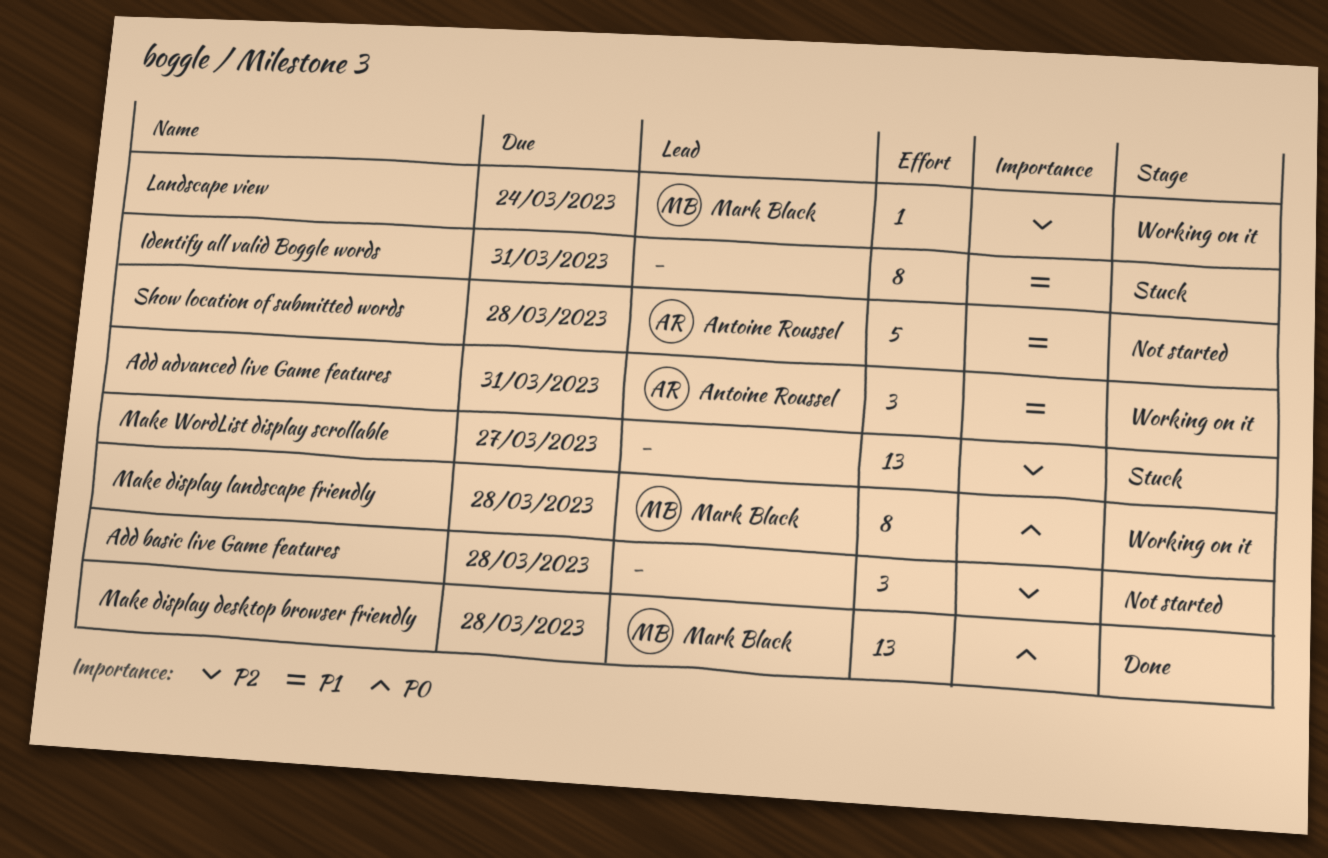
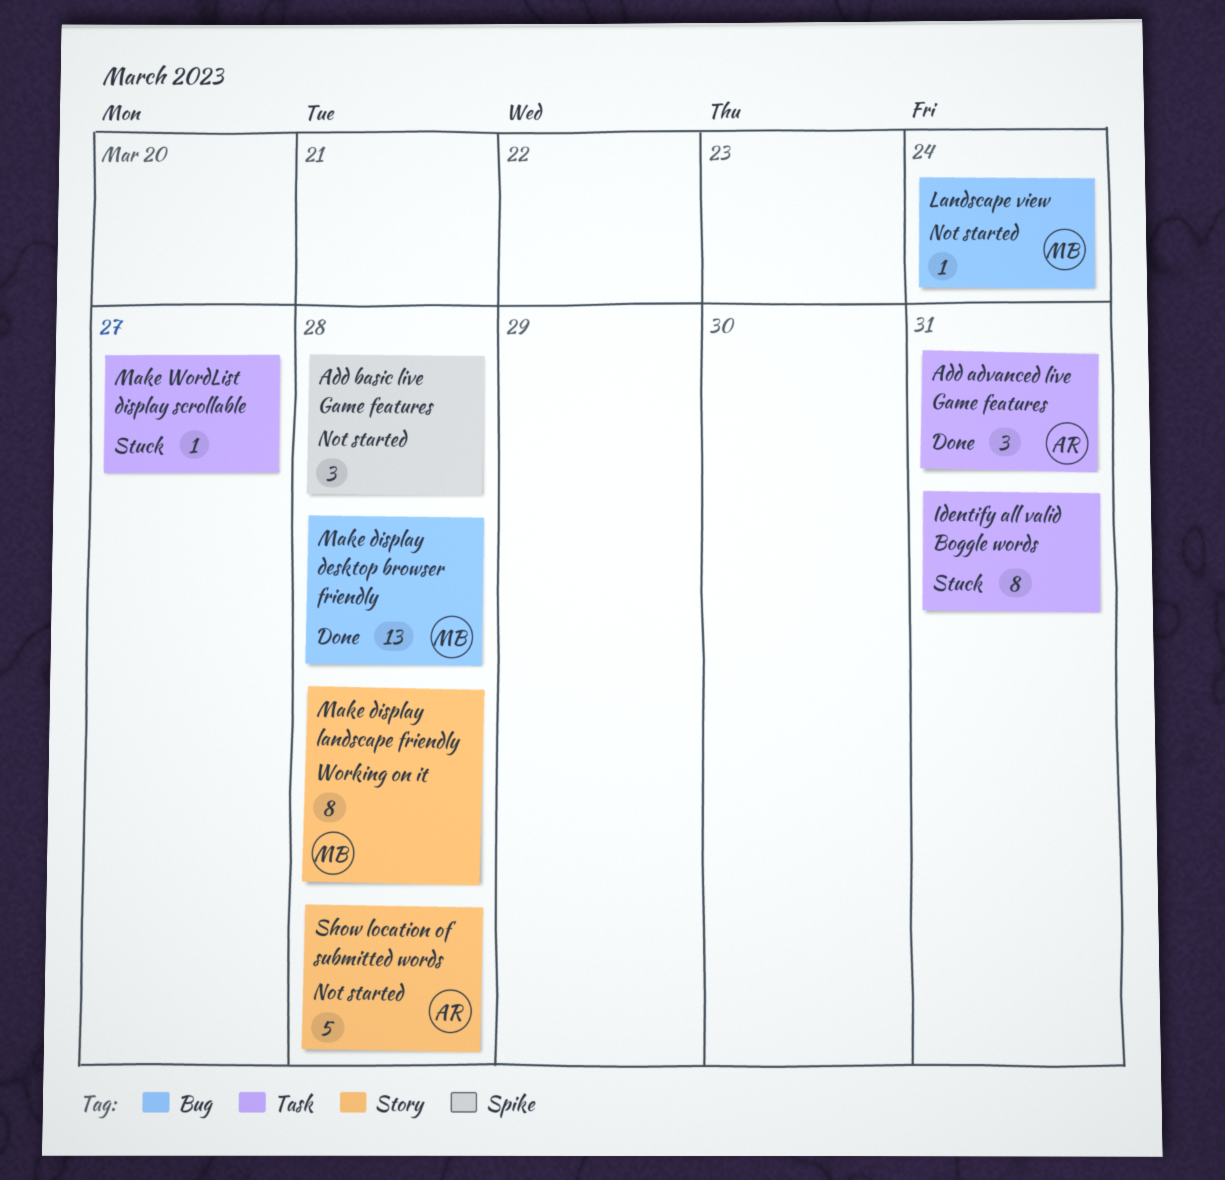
Add advanced live Game features, status: Working on it -> Done
Landscape view, status: Working on it -> Not started
Make WordList display scrollable, estimate: 13 -> 1

